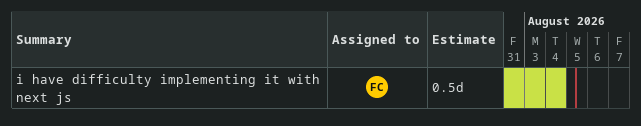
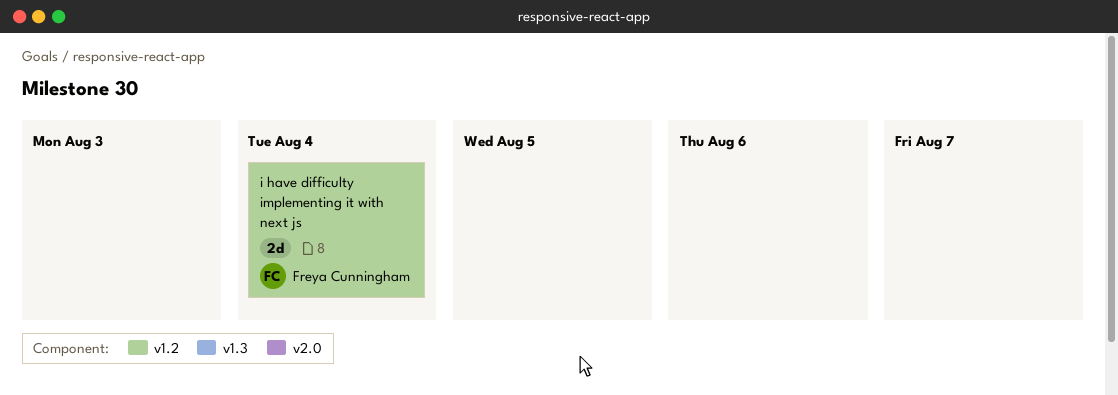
i have difficulty implementing it with next js, estimate: 0.5d -> 2d

